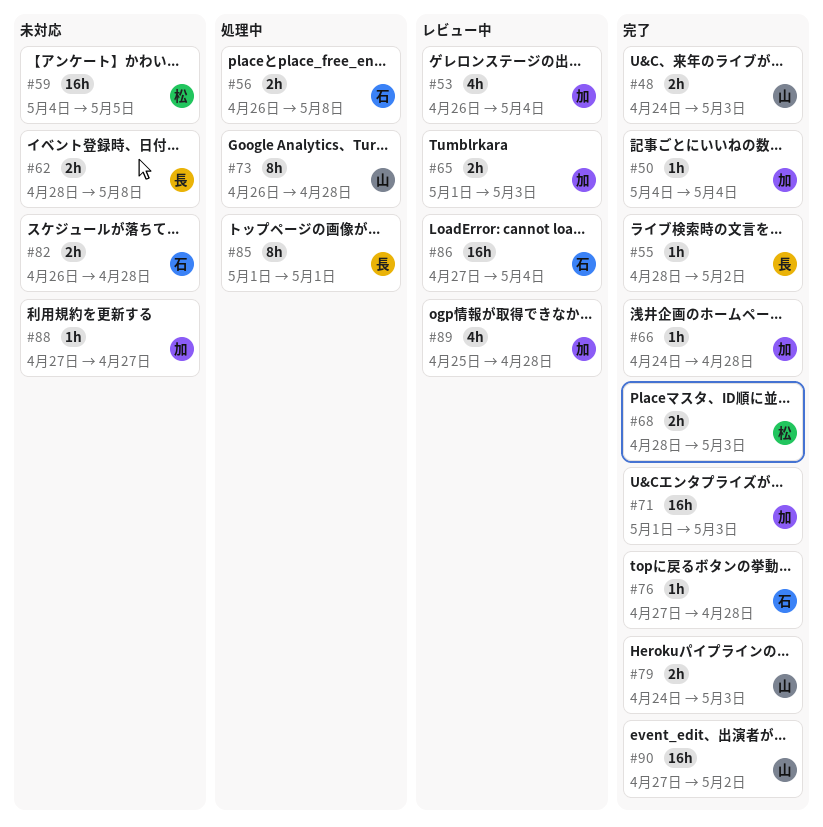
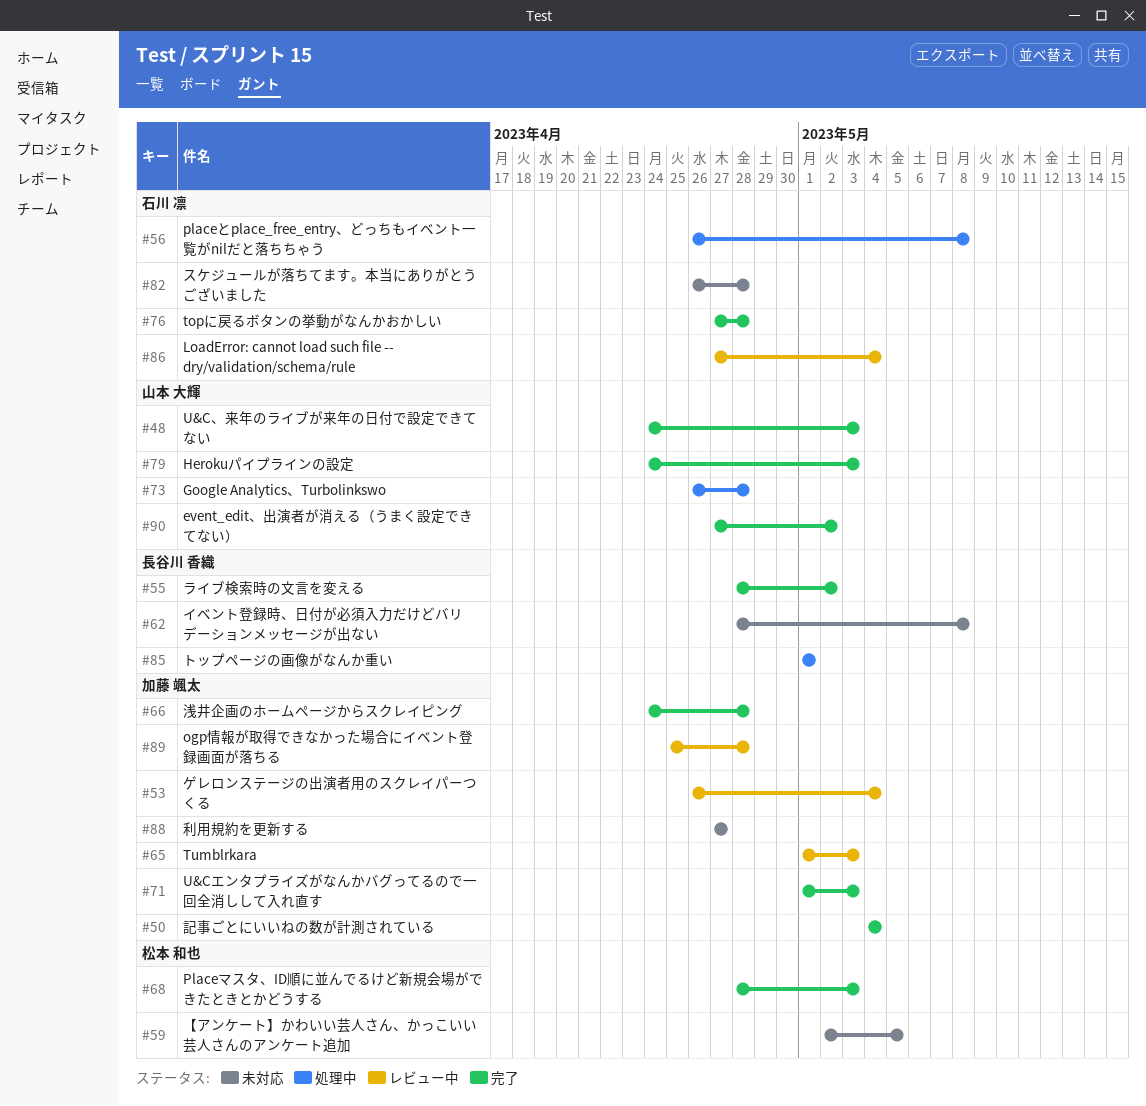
#59, start: May 4 -> May 2

